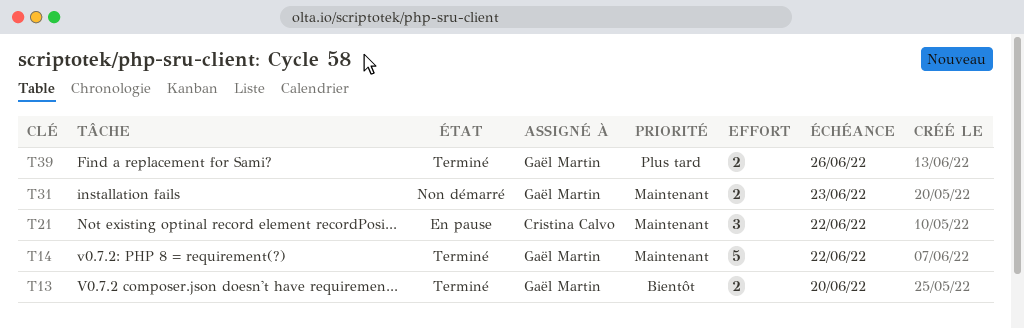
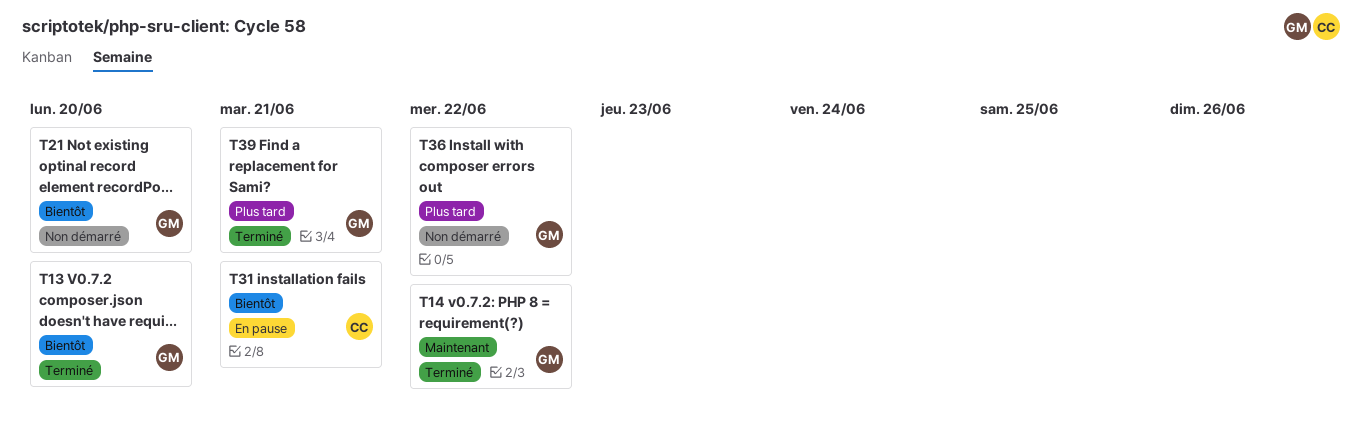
T21, status: En pause -> Non démarré
T21, owner: Cristina Calvo -> Gaël Martin
T21, priority: Maintenant -> Bientôt
T21, due: Jun 22 -> Jun 20
T31, status: Non démarré -> En pause
T31, owner: Gaël Martin -> Cristina Calvo
T31, priority: Maintenant -> Bientôt
T31, due: Jun 23 -> Jun 21
T36: none -> present
T39, due: Jun 26 -> Jun 21

